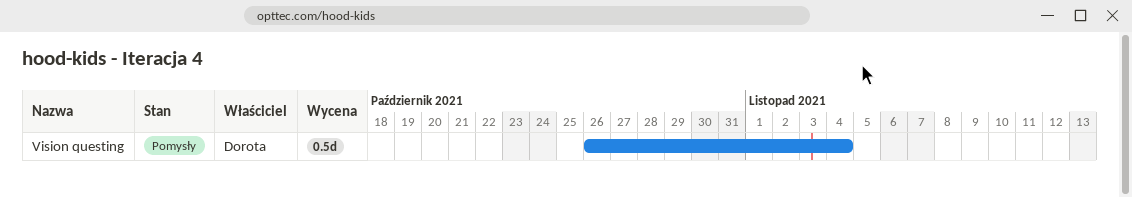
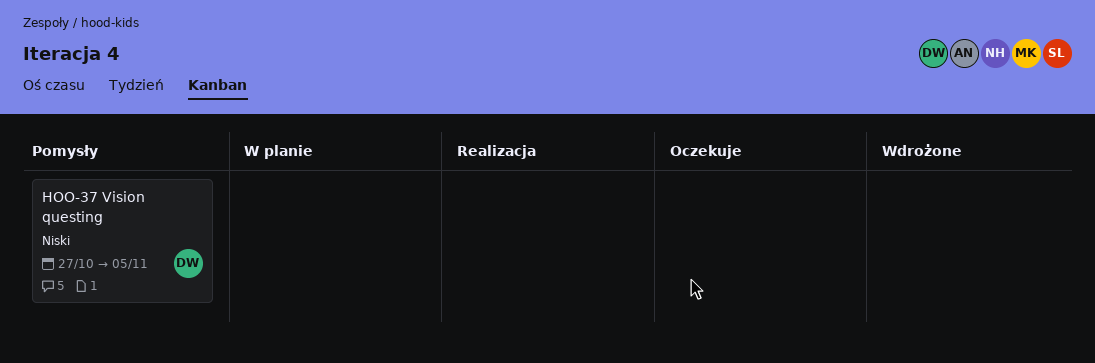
Vision questing, start: Oct 26 -> Oct 27
Vision questing, due: Nov 4 -> Nov 5

